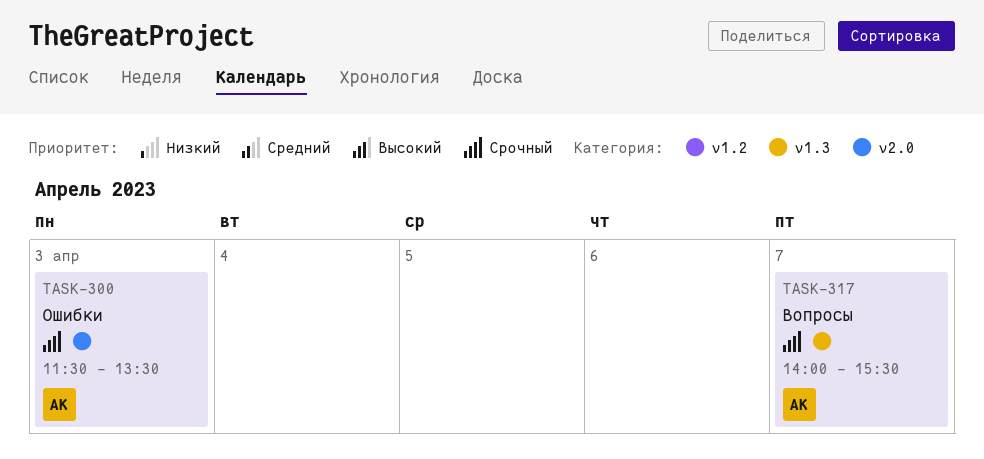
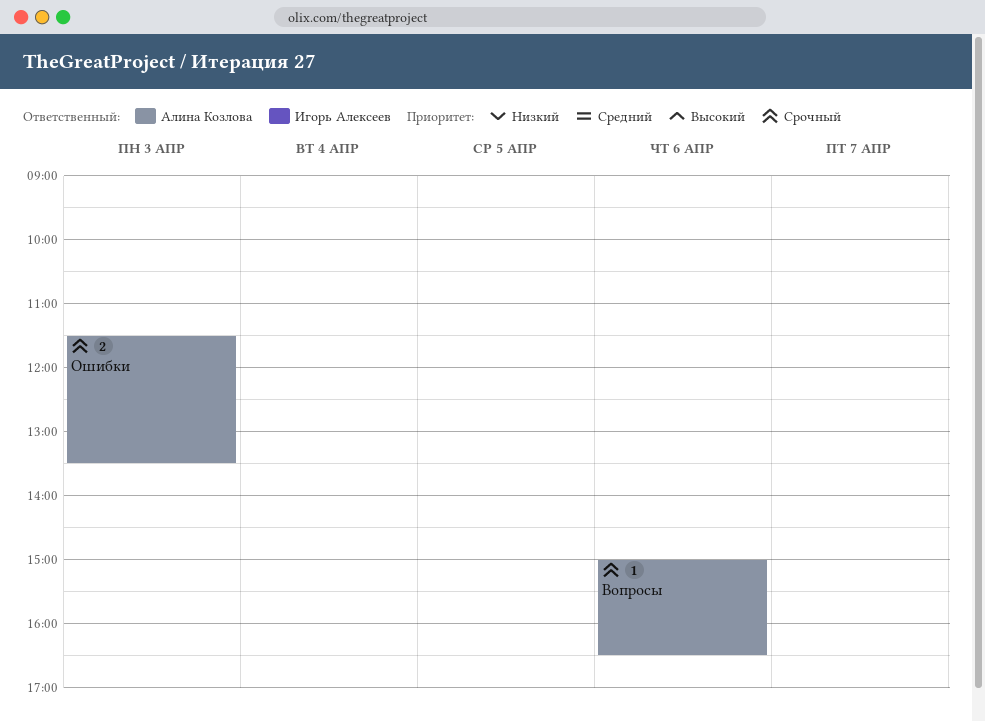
Вопросы, day: Apr 7 -> Apr 6
Вопросы, begins: 14:00 -> 15:00
Вопросы, ends: 15:30 -> 16:30

